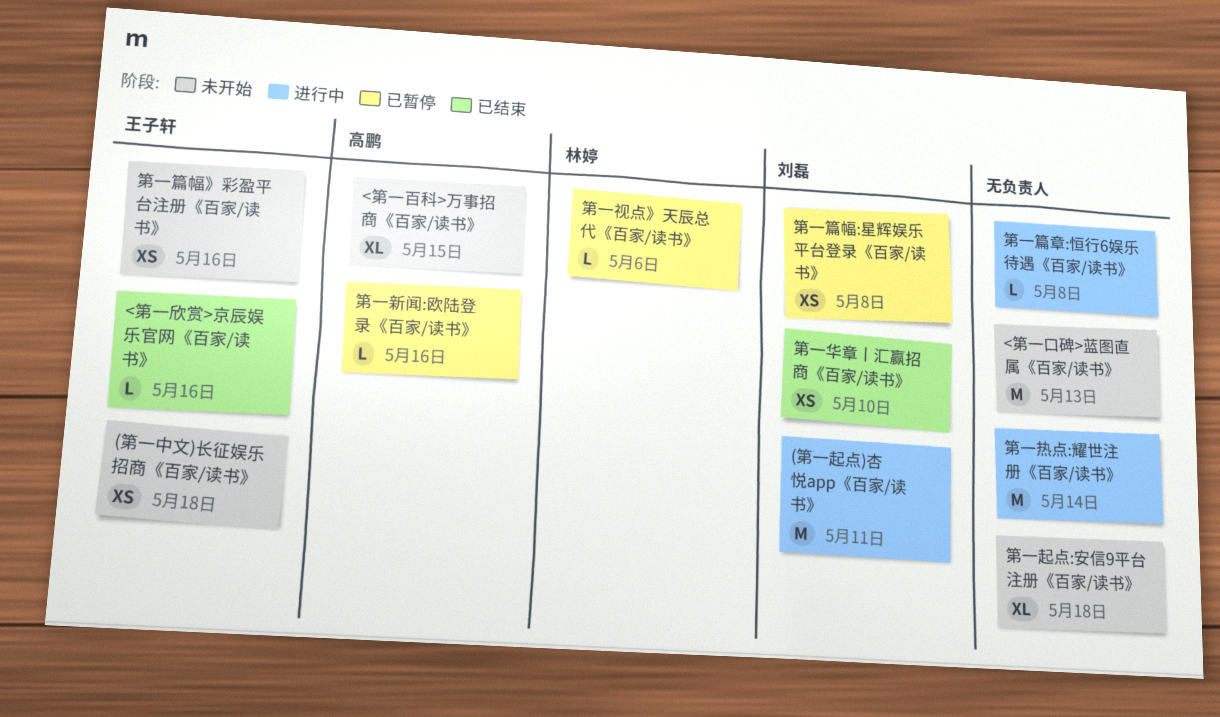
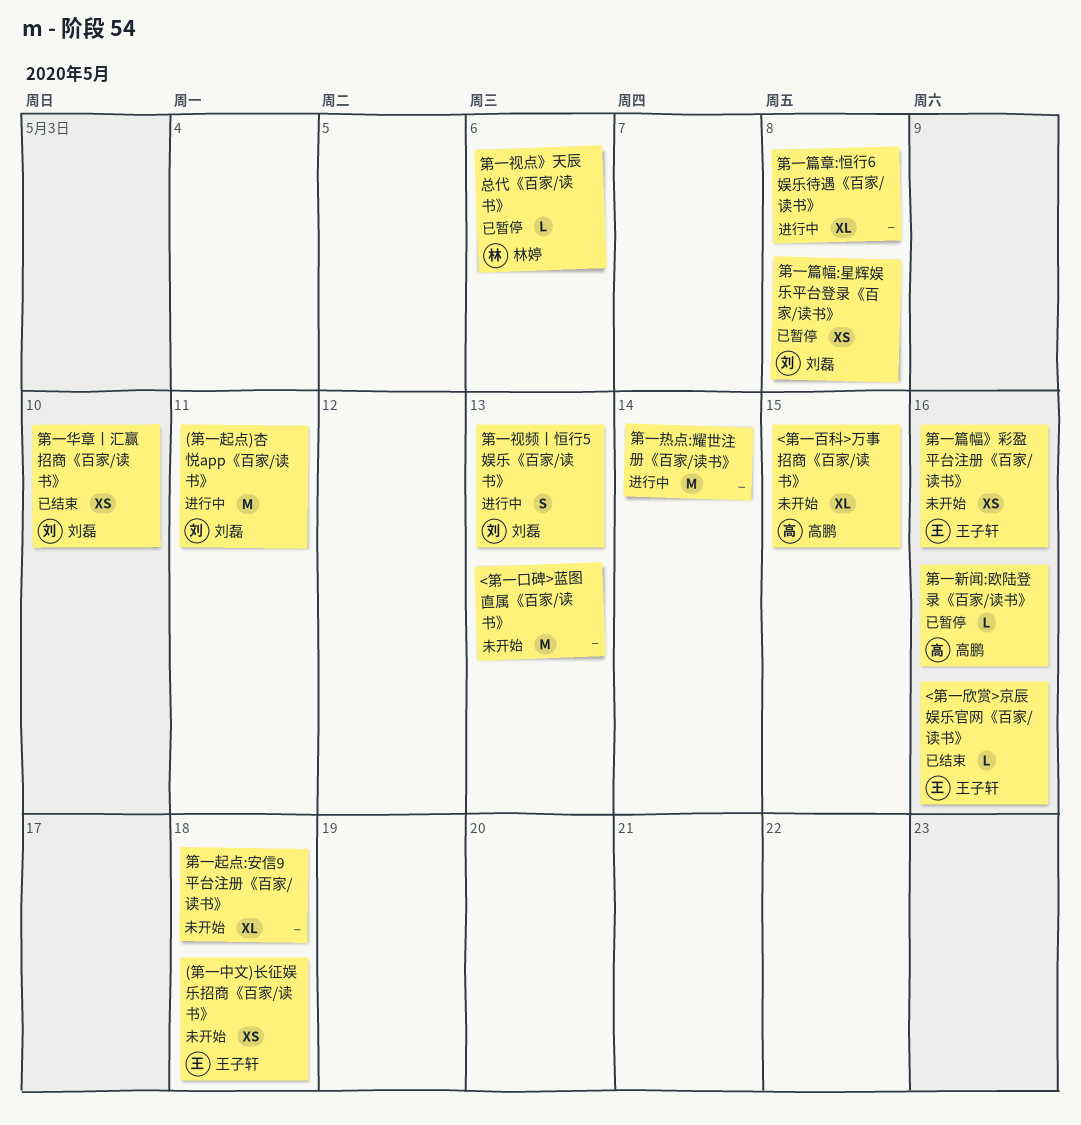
第一篇章:恒行6娱乐待遇《百家/读书》, estimate: L -> XL
第一视频丨恒行5娱乐《百家/读书》: none -> present

